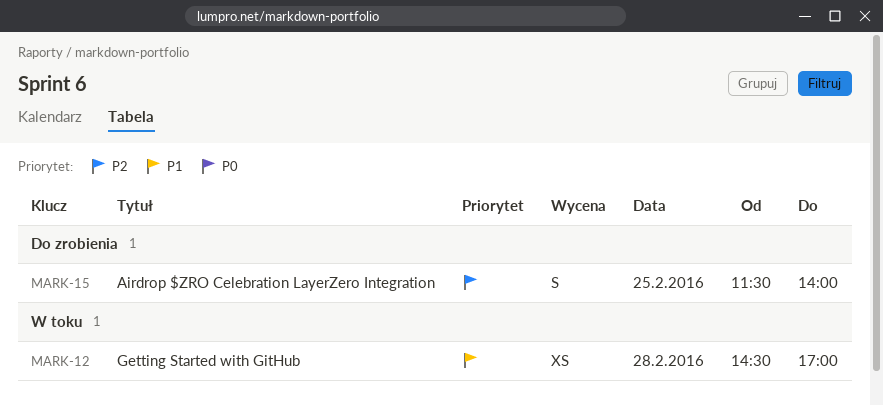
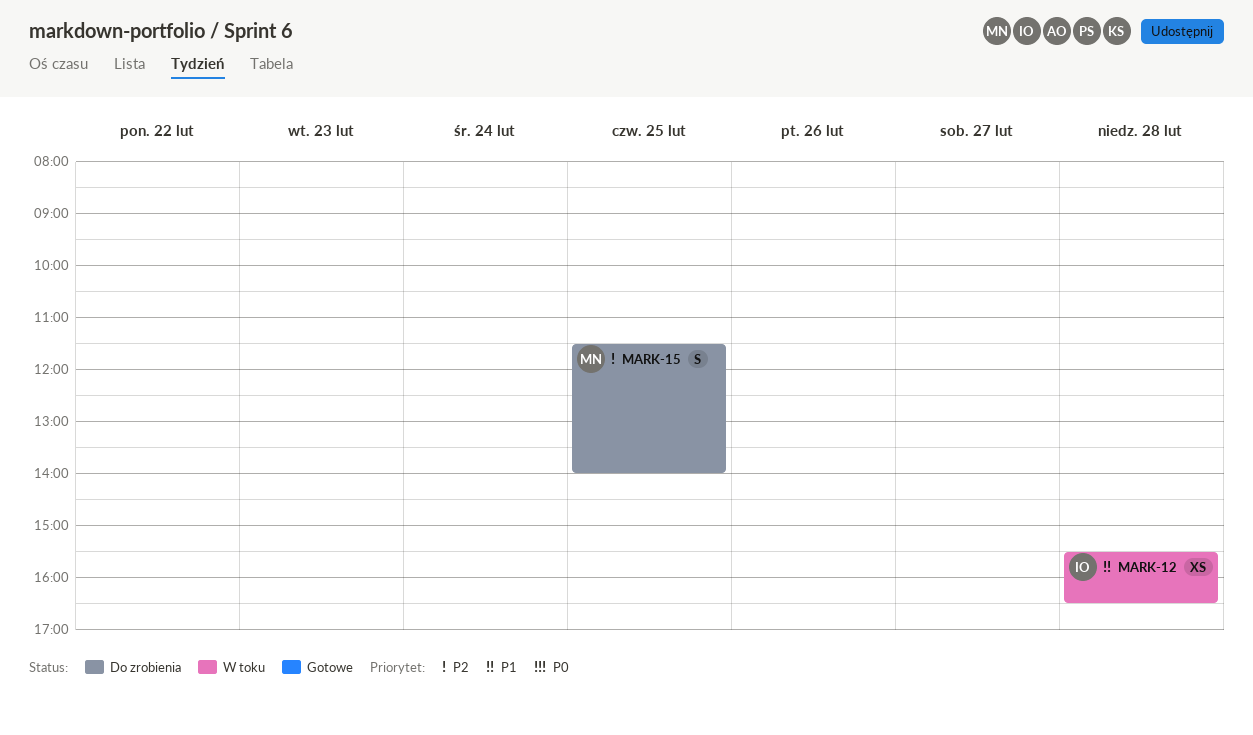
MARK-12, begins: 14:30 -> 15:30
MARK-12, ends: 17:00 -> 16:30

